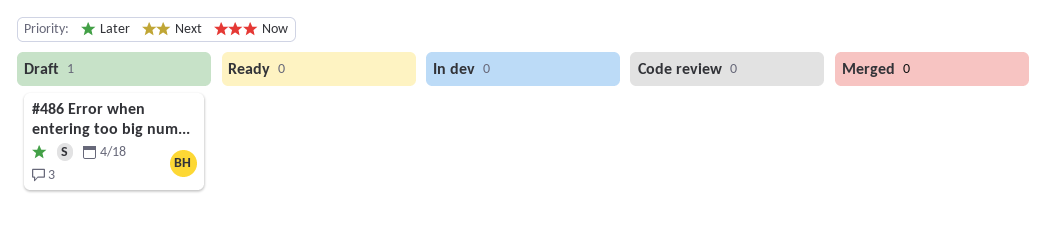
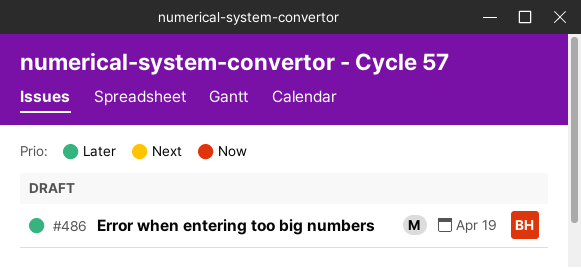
#486, estimate: S -> M
#486, due: Apr 18 -> Apr 19

